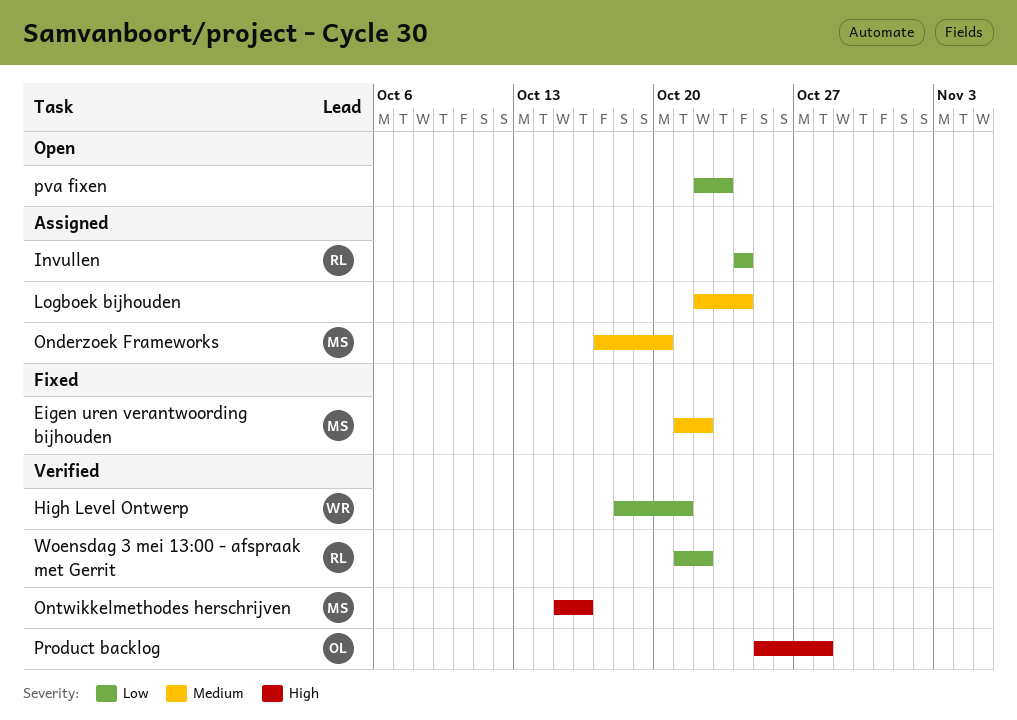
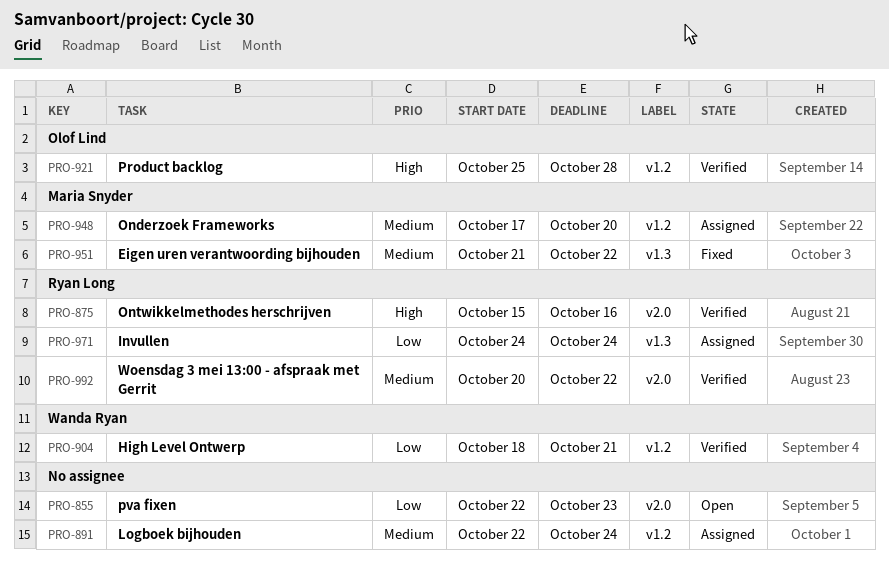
Ontwikkelmethodes herschrijven, owner: Maria Snyder -> Ryan Long
Woensdag 3 mei 13:00 - afspraak met Gerrit, priority: Low -> Medium
Woensdag 3 mei 13:00 - afspraak met Gerrit, start: Oct 21 -> Oct 20

